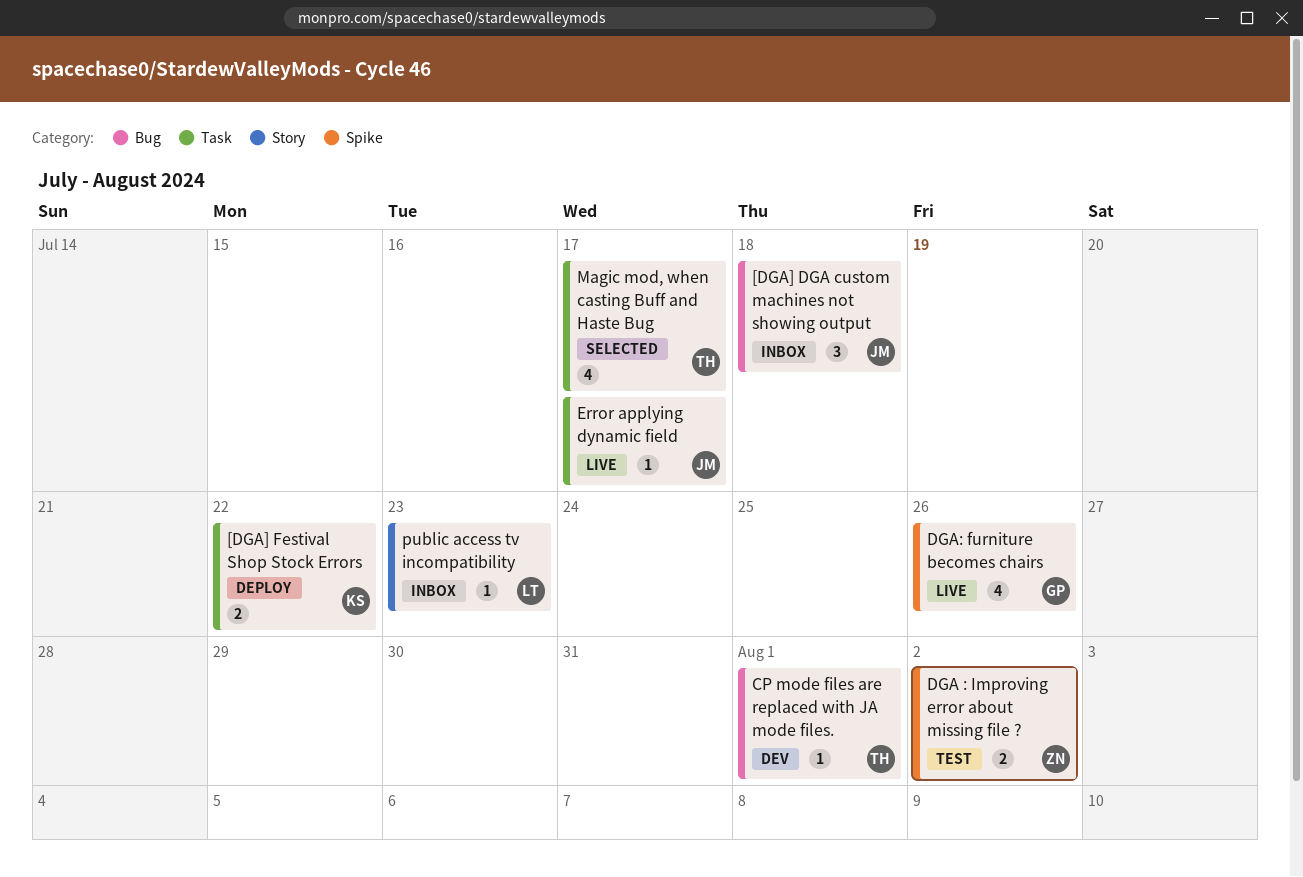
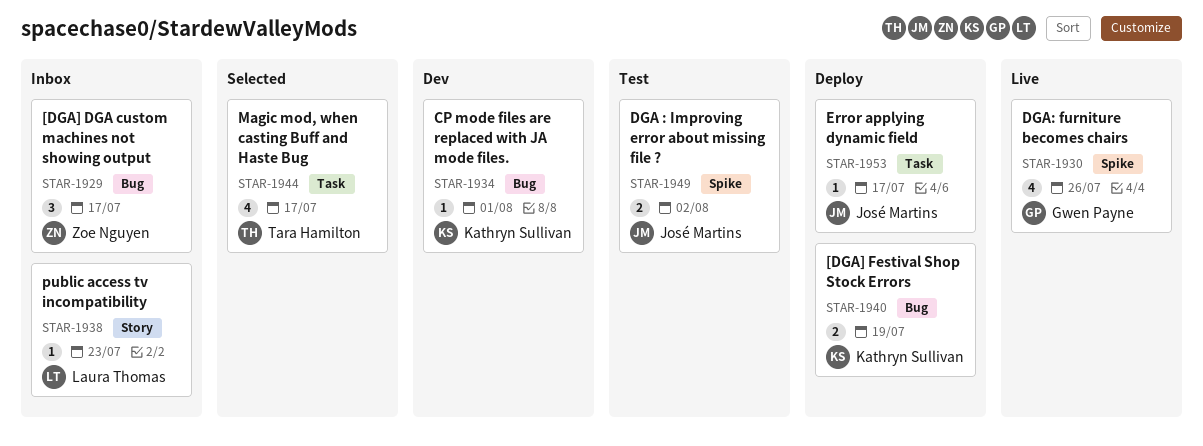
[DGA] DGA custom machines not showing output, owner: José Martins -> Zoe Nguyen
[DGA] DGA custom machines not showing output, due: Jul 18 -> Jul 17
[DGA] Festival Shop Stock Errors, label: Task -> Bug
[DGA] Festival Shop Stock Errors, due: Jul 22 -> Jul 19
CP mode files are replaced with JA mode files., owner: Tara Hamilton -> Kathryn Sullivan
DGA : Improving error about missing file ?, owner: Zoe Nguyen -> José Martins
Error applying dynamic field, status: Live -> Deploy

